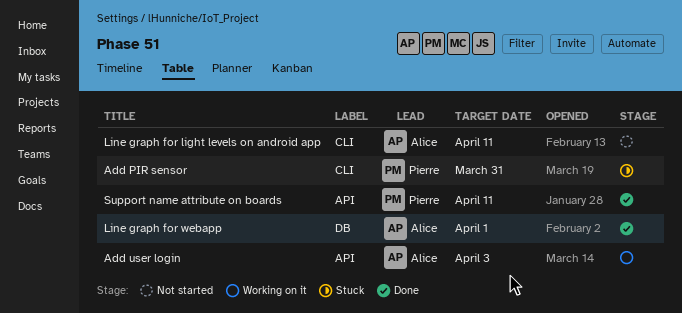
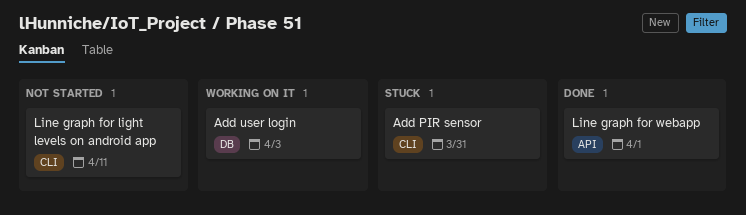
Add user login, label: API -> DB
Line graph for webapp, label: DB -> API
Support name attribute on boards: present -> none

